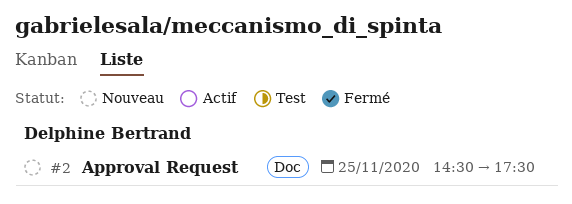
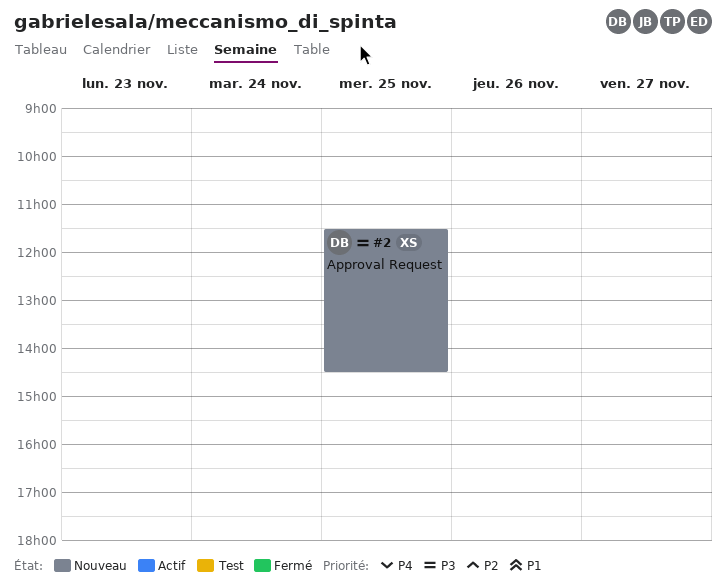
#2, begins: 14:30 -> 11:30
#2, ends: 17:30 -> 14:30

